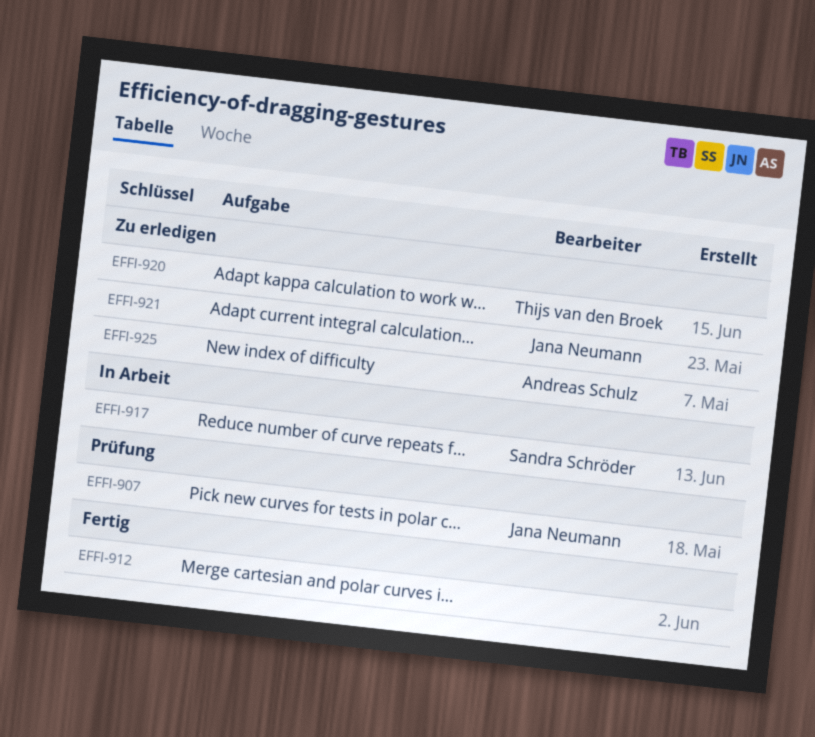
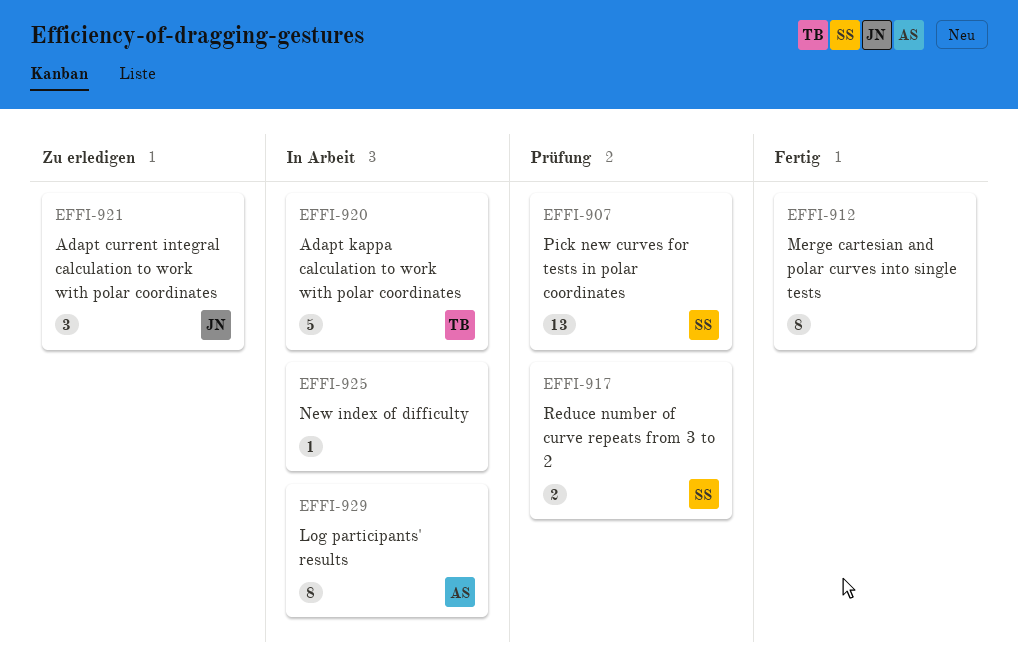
EFFI-907, owner: Jana Neumann -> Sandra Schröder
EFFI-917, status: In Arbeit -> Prüfung
EFFI-920, status: Zu erledigen -> In Arbeit
EFFI-925, status: Zu erledigen -> In Arbeit
EFFI-925, owner: Andreas Schulz -> none
EFFI-929: none -> present

